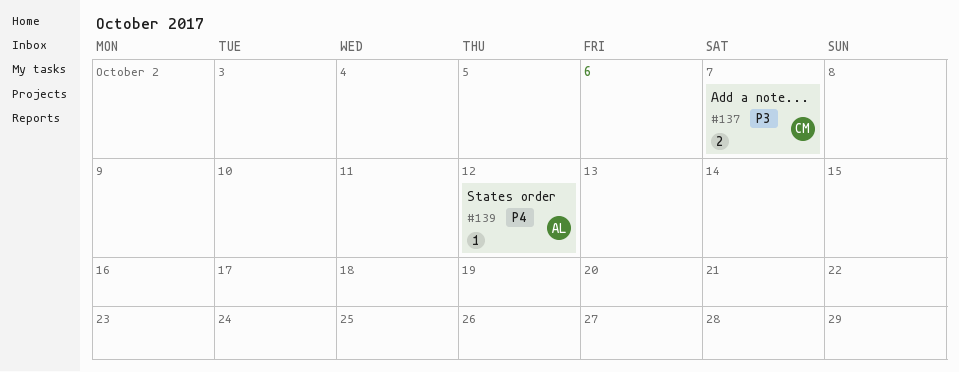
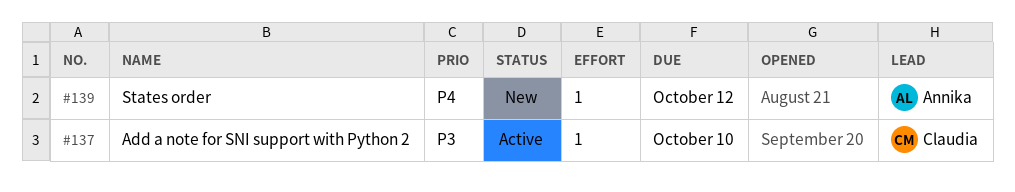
#137, estimate: 2 -> 1
#137, due: Oct 7 -> Oct 10

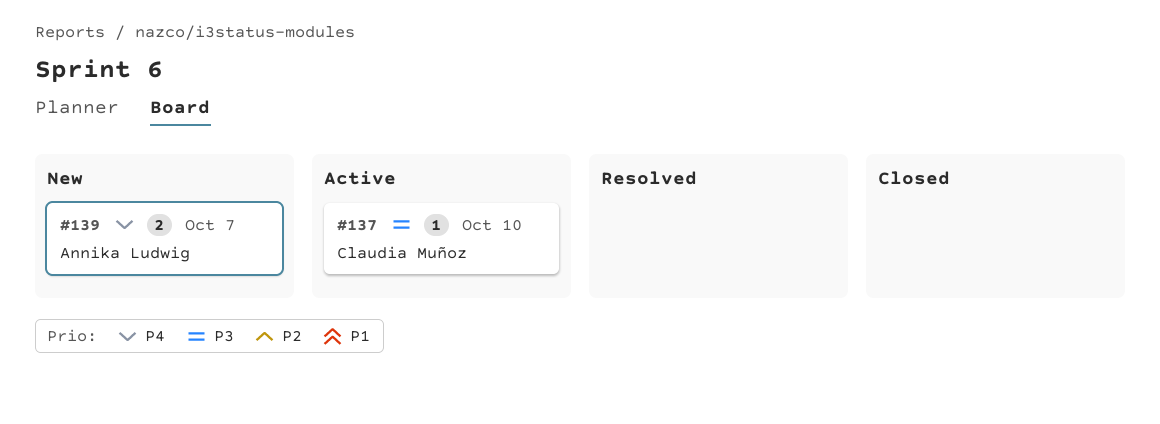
#139, estimate: 1 -> 2
#139, due: Oct 12 -> Oct 7

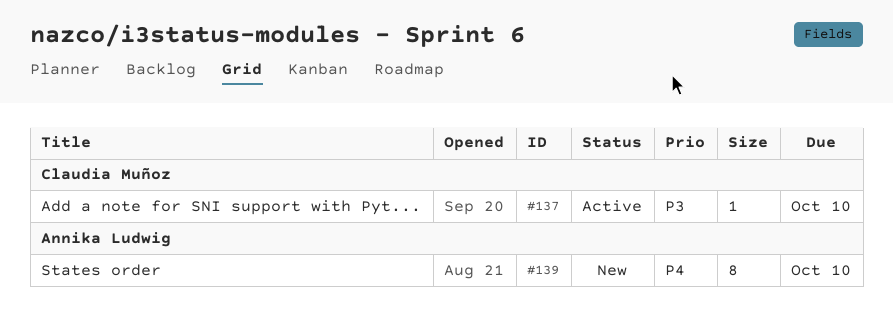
#139, estimate: 2 -> 8
#139, due: Oct 7 -> Oct 10

